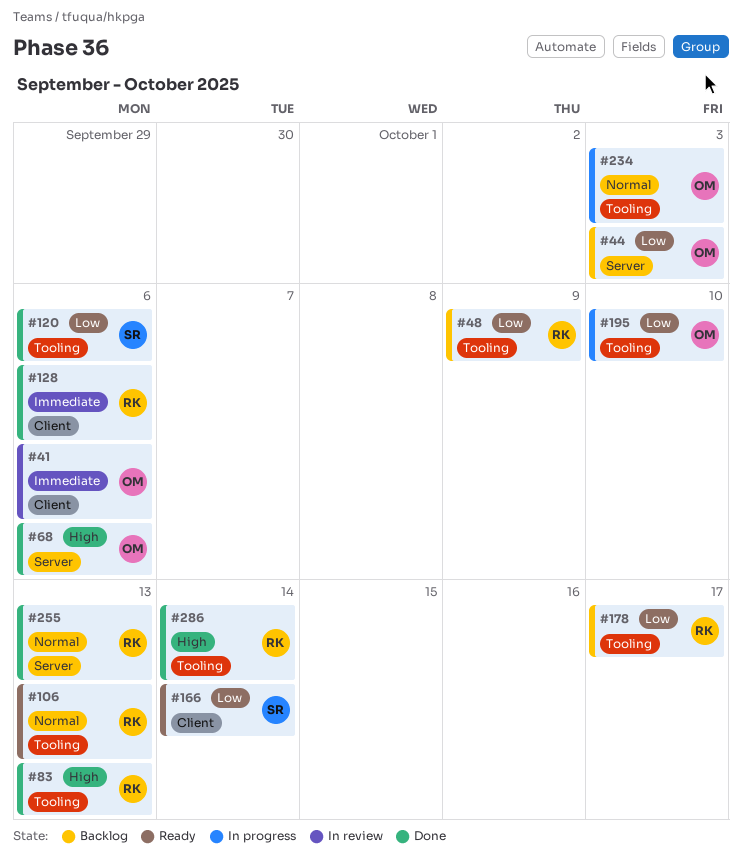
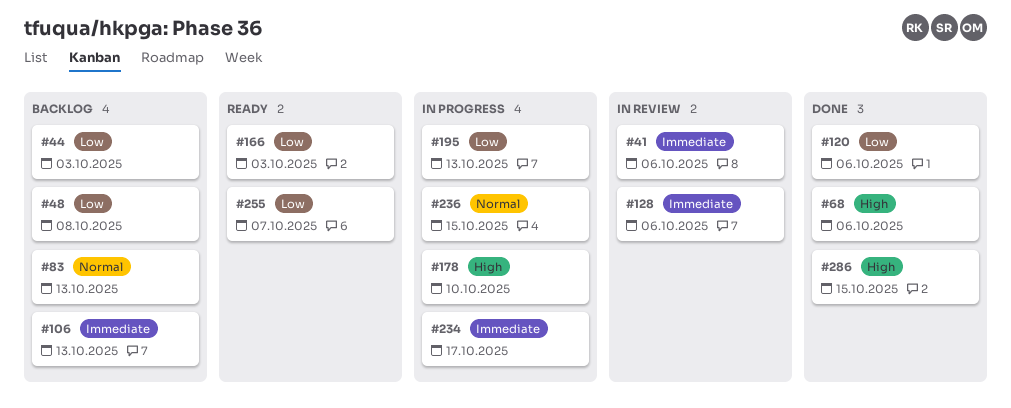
#48, due: Oct 9 -> Oct 8
#83, status: Done -> Backlog
#83, priority: High -> Normal
#106, status: Ready -> Backlog
#106, priority: Normal -> Immediate
#128, status: Done -> In review
#166, due: Oct 14 -> Oct 3
#178, status: Backlog -> In progress
#178, priority: Low -> High
#178, due: Oct 17 -> Oct 10
#195, due: Oct 10 -> Oct 13
#234, priority: Normal -> Immediate
#234, due: Oct 3 -> Oct 17
#236: none -> present
#255, status: Done -> Ready
#255, priority: Normal -> Low
#255, due: Oct 13 -> Oct 7
#286, due: Oct 14 -> Oct 15

